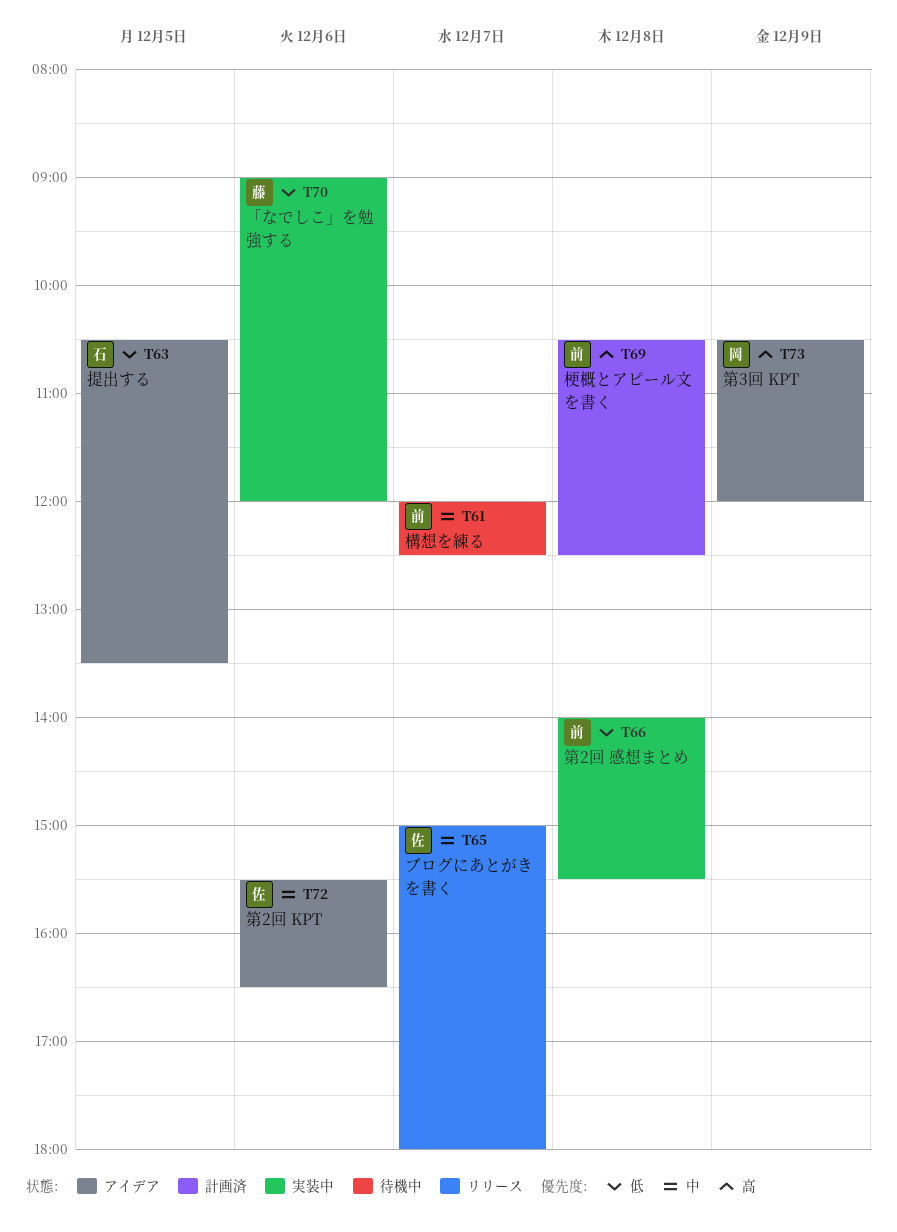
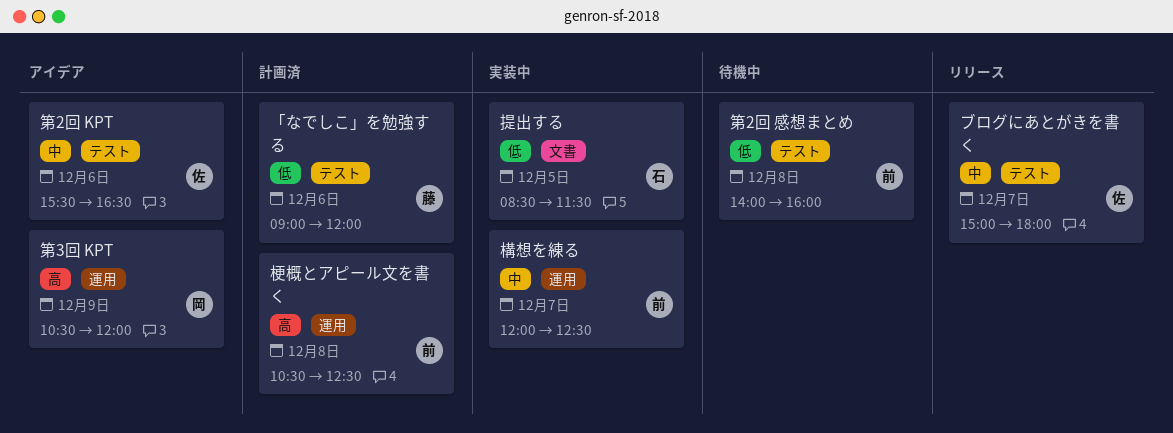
「なでしこ」を勉強する, status: 実装中 -> 計画済
提出する, status: アイデア -> 実装中
提出する, begins: 10:30 -> 08:30
提出する, ends: 13:30 -> 11:30
構想を練る, status: 待機中 -> 実装中
第2回 感想まとめ, status: 実装中 -> 待機中
第2回 感想まとめ, ends: 15:30 -> 16:00

